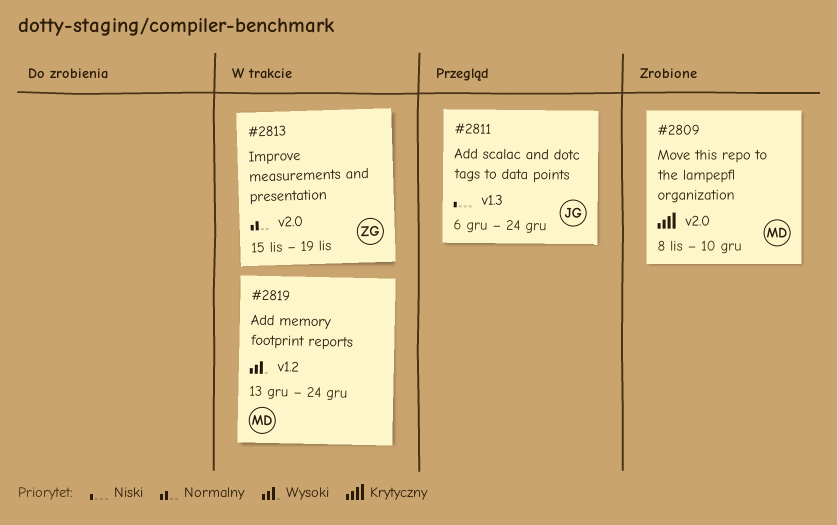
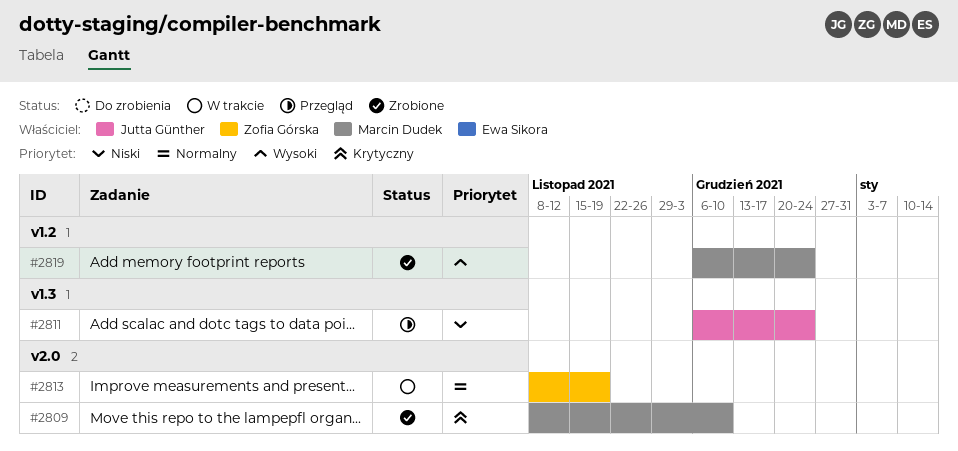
#2813, start: Nov 15 -> Nov 8
#2819, status: W trakcie -> Zrobione
#2819, start: Dec 13 -> Dec 6

